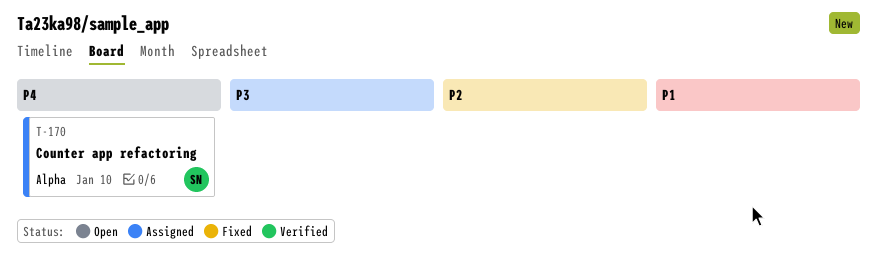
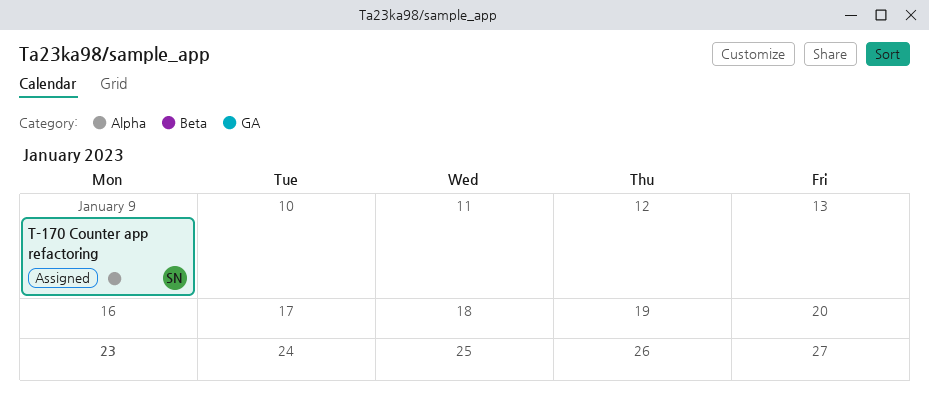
T-170, due: Jan 10 -> Jan 9

